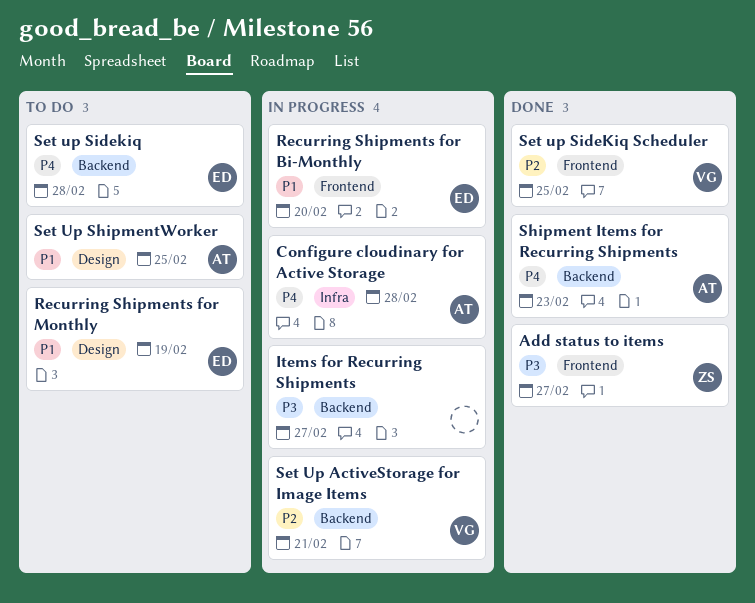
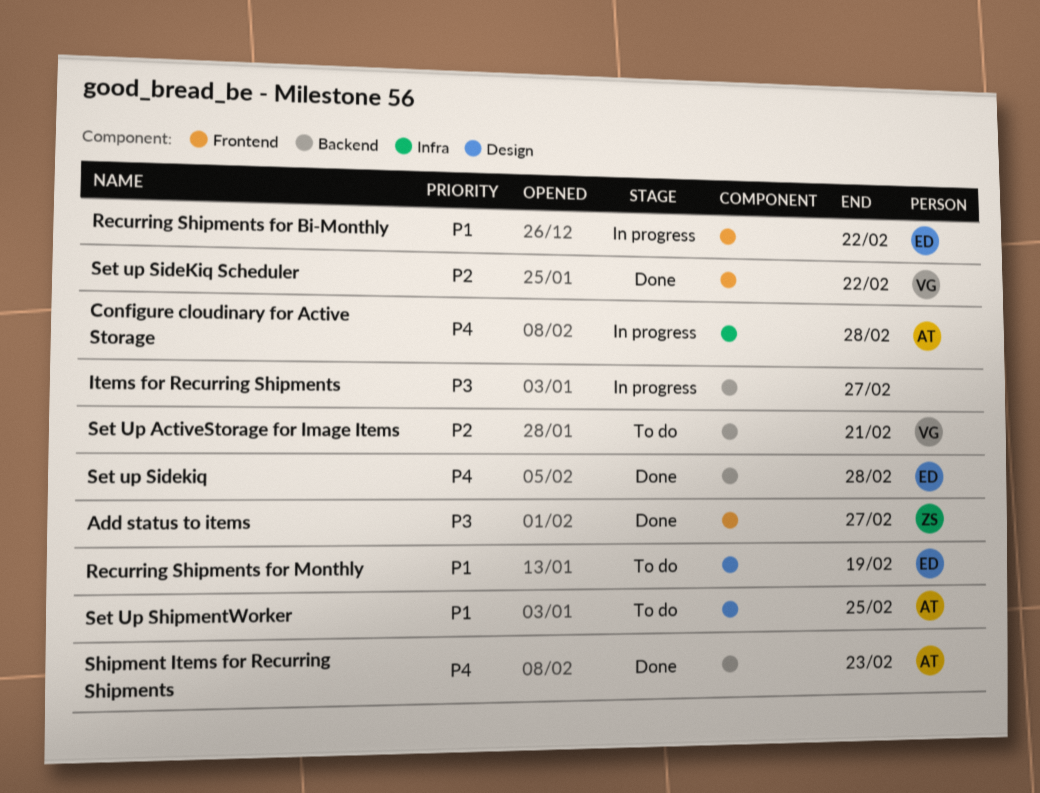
Recurring Shipments for Bi-Monthly, due: Feb 20 -> Feb 22
Set Up ActiveStorage for Image Items, status: In progress -> To do
Set up Sidekiq, status: To do -> Done
Set up SideKiq Scheduler, due: Feb 25 -> Feb 22

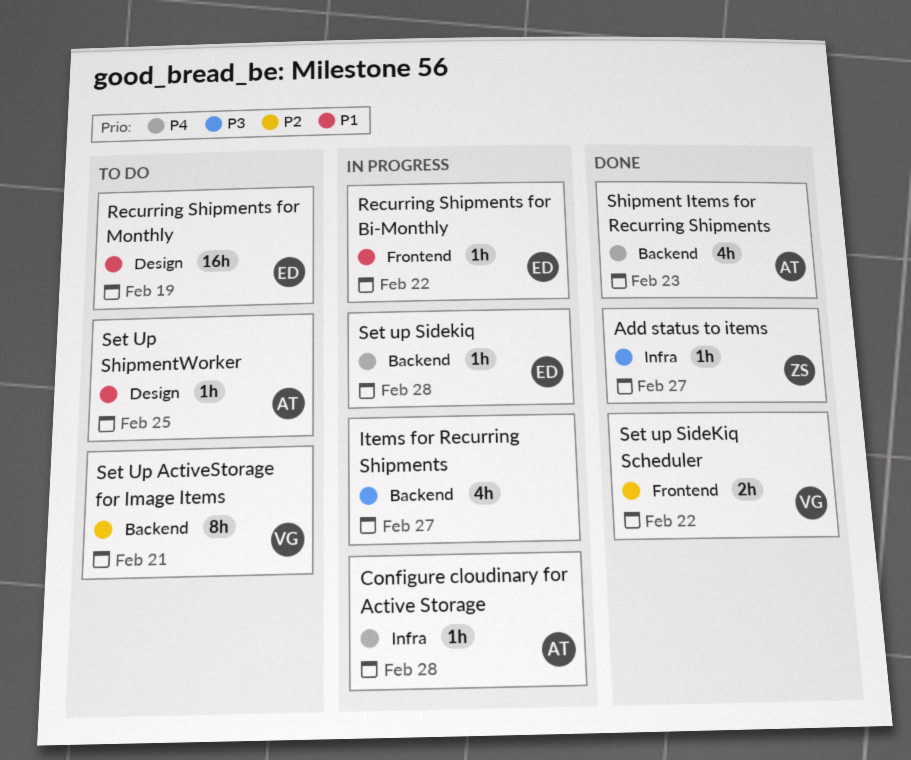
Add status to items, label: Frontend -> Infra
Set up Sidekiq, status: Done -> In progress

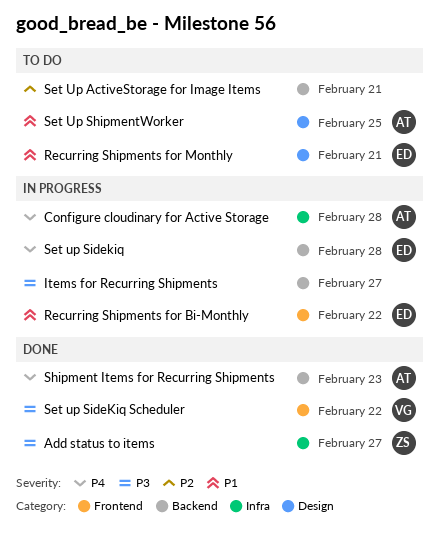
Recurring Shipments for Monthly, due: Feb 19 -> Feb 21
Set Up ActiveStorage for Image Items, owner: VG -> none
Set up SideKiq Scheduler, priority: P2 -> P3

